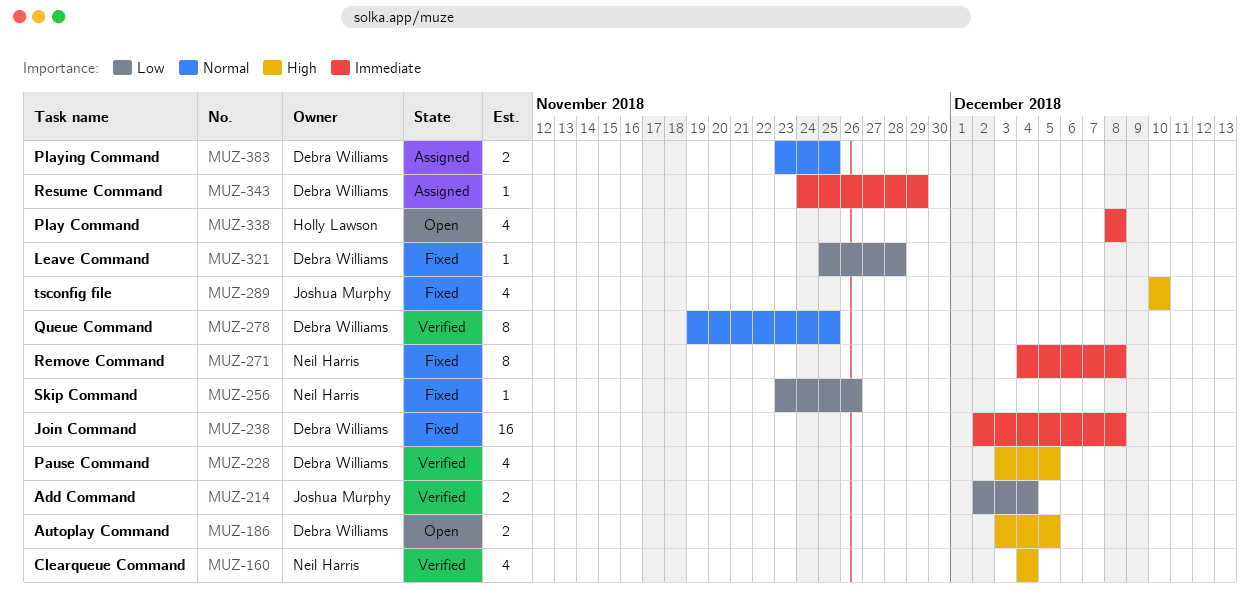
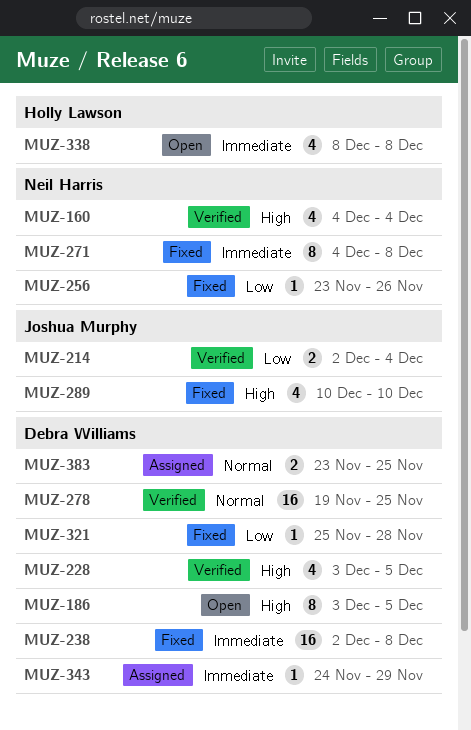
MUZ-186, estimate: 2 -> 8
MUZ-278, estimate: 8 -> 16

